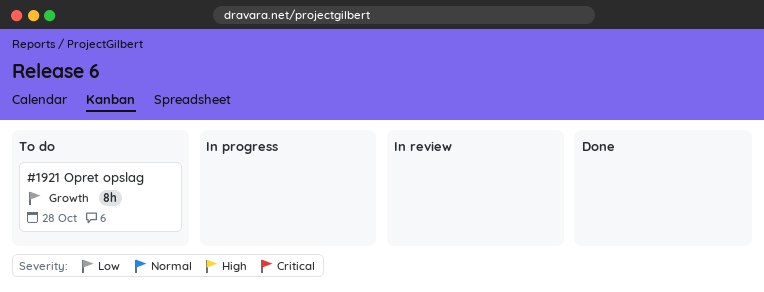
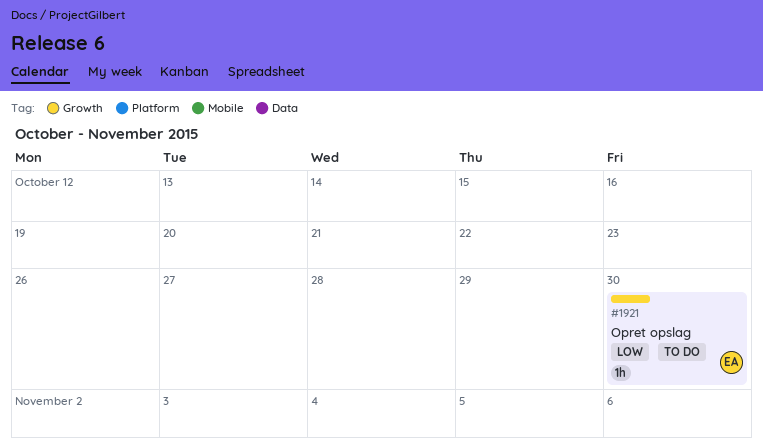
#1921, estimate: 8h -> 1h
#1921, due: Oct 28 -> Oct 30

